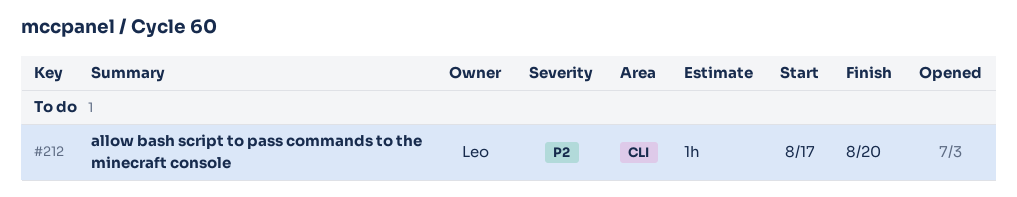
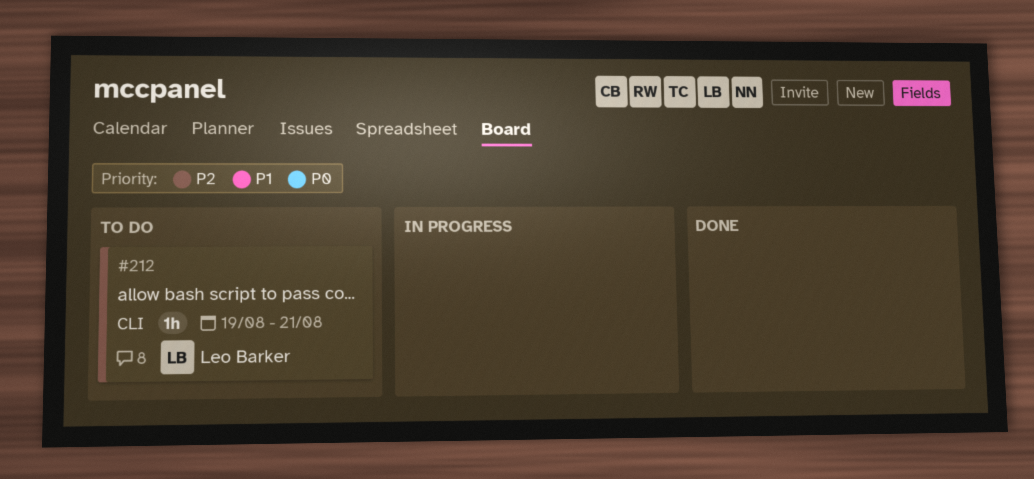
#212, start: Aug 17 -> Aug 19
#212, due: Aug 20 -> Aug 21

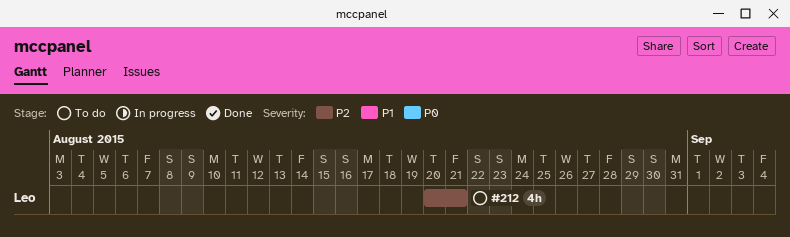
#212, estimate: 1h -> 4h
#212, start: Aug 19 -> Aug 20

